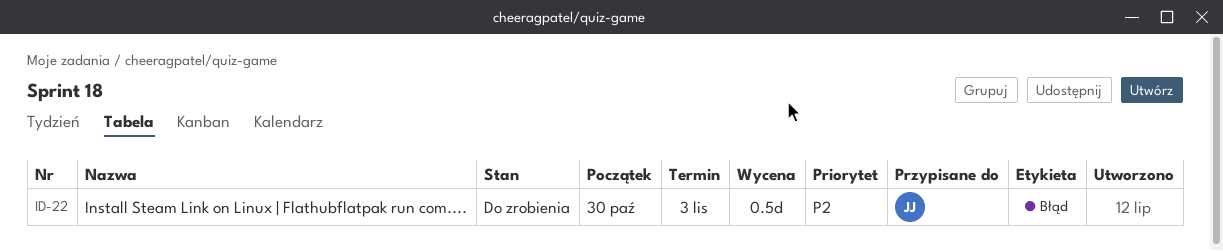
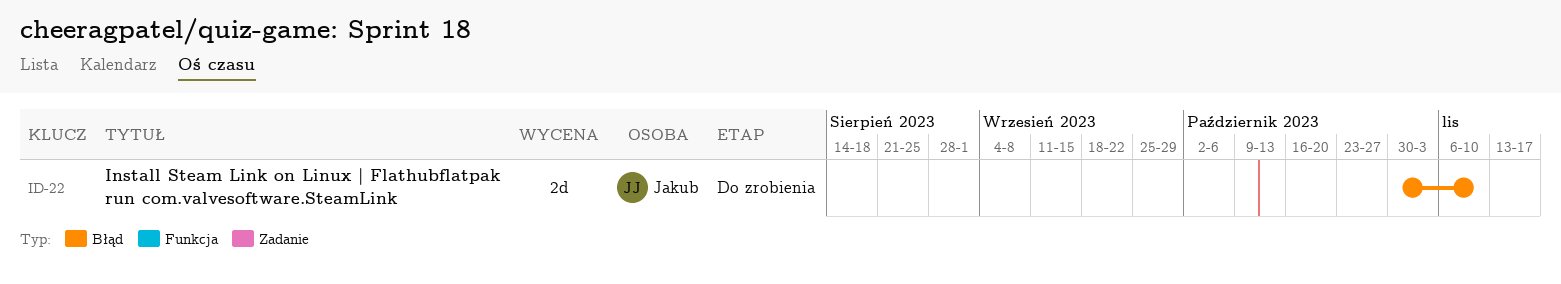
ID-22, estimate: 0.5d -> 2d
ID-22, due: Nov 3 -> Nov 10

